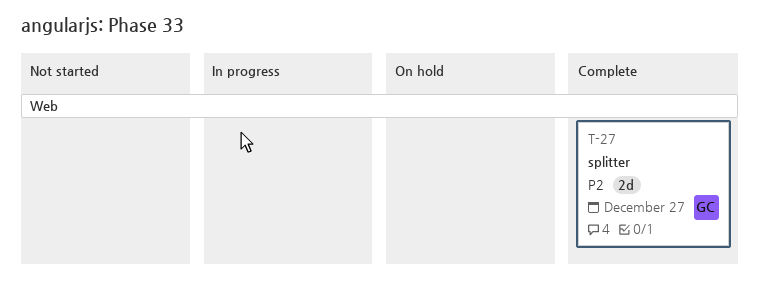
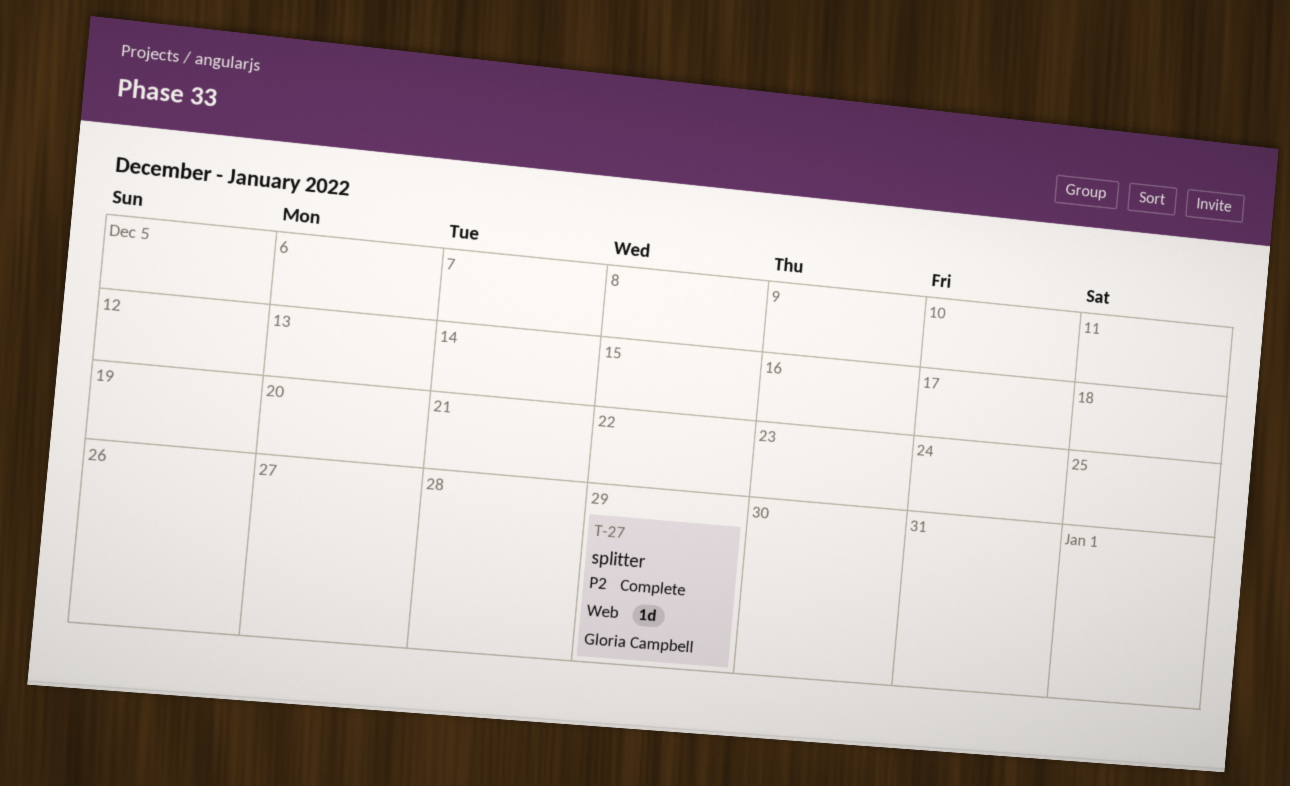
T-27, estimate: 2d -> 1d
T-27, due: Dec 27 -> Dec 29

